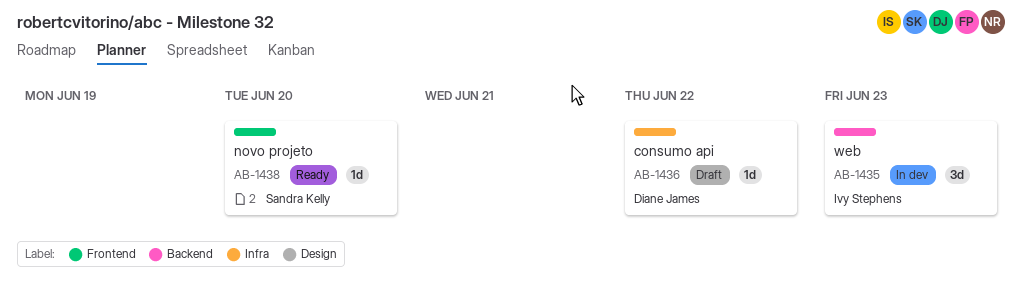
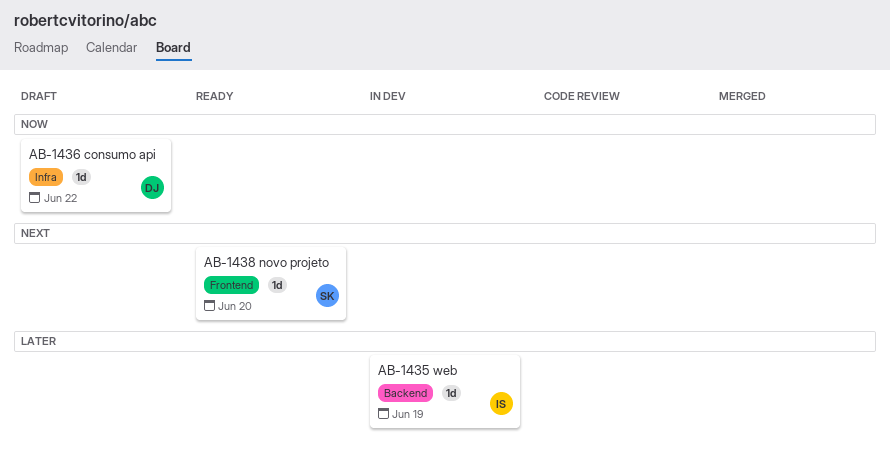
AB-1435, estimate: 3d -> 1d
AB-1435, due: Jun 23 -> Jun 19

